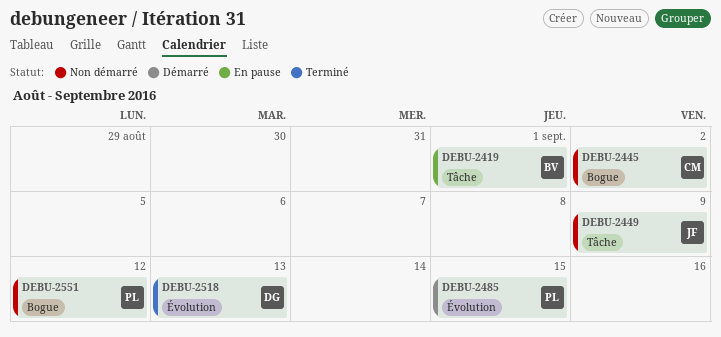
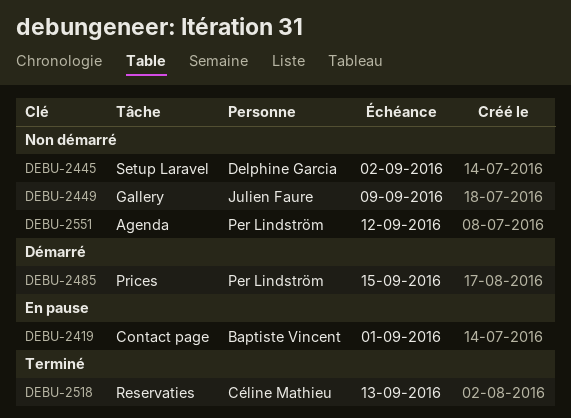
DEBU-2445, owner: Céline Mathieu -> Delphine Garcia
DEBU-2518, owner: Delphine Garcia -> Céline Mathieu

